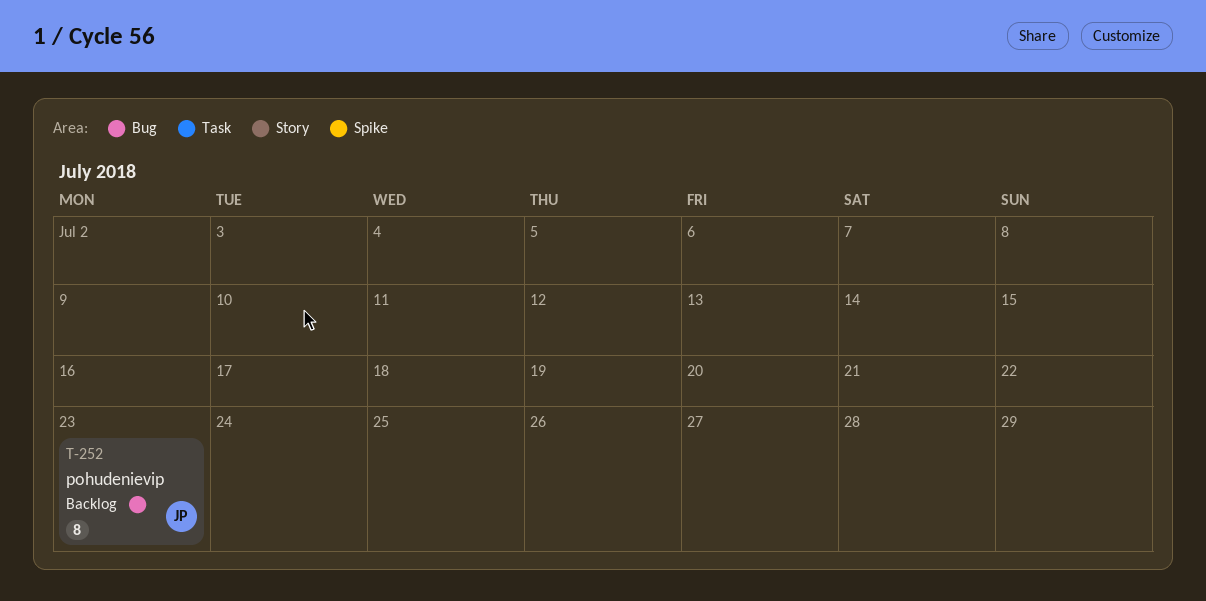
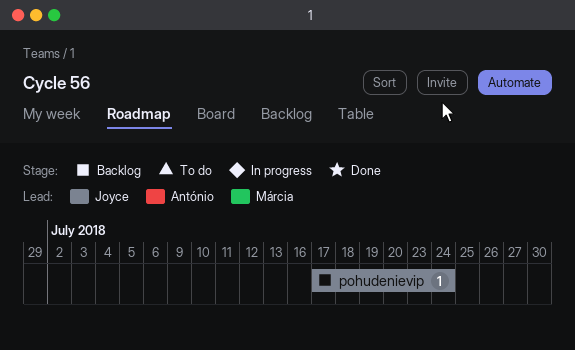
pohudenievip, estimate: 8 -> 1
pohudenievip, due: Jul 23 -> Jul 24

